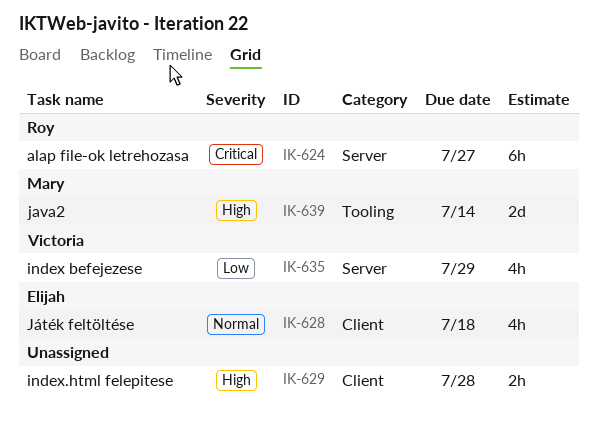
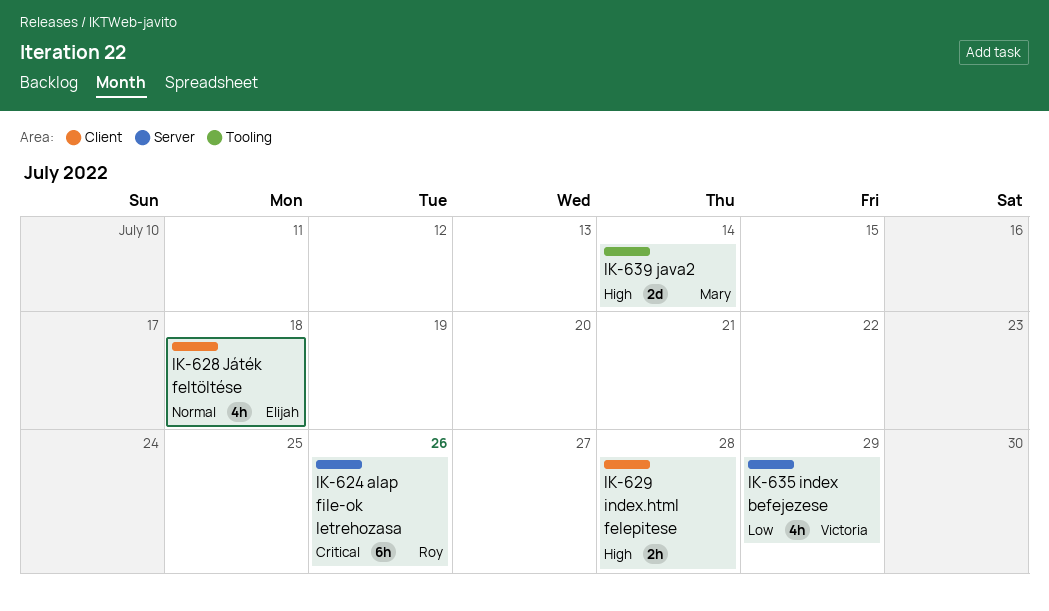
IK-624, due: Jul 27 -> Jul 26

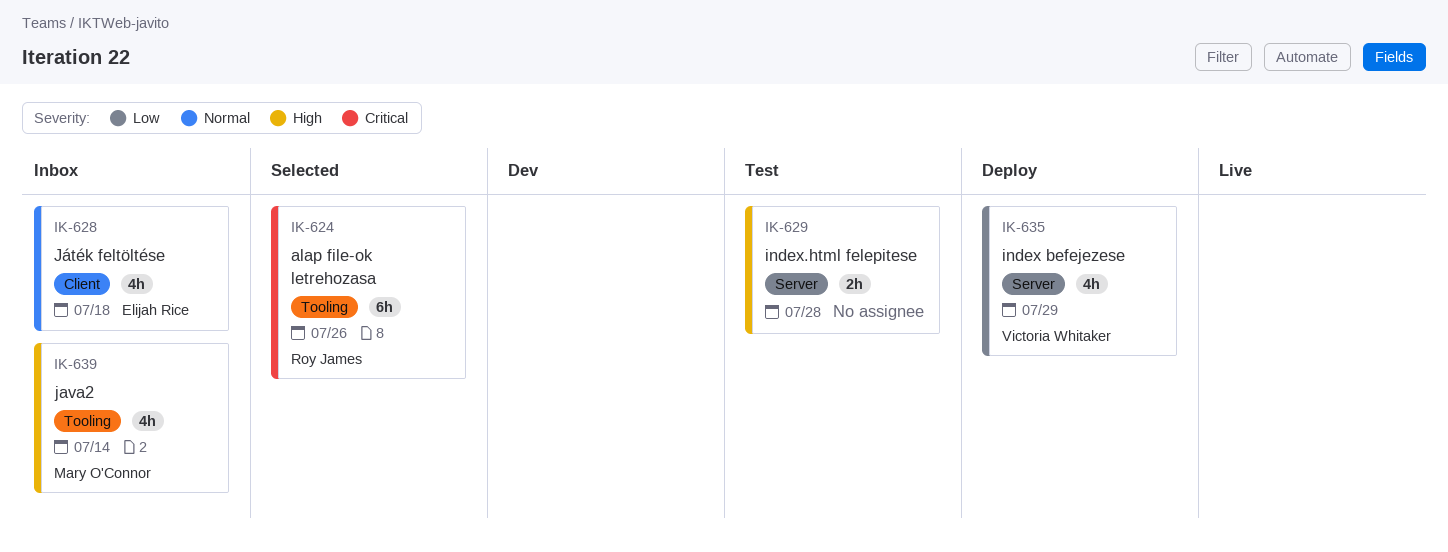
IK-624, label: Server -> Tooling
IK-629, label: Client -> Server
IK-639, estimate: 2d -> 4h

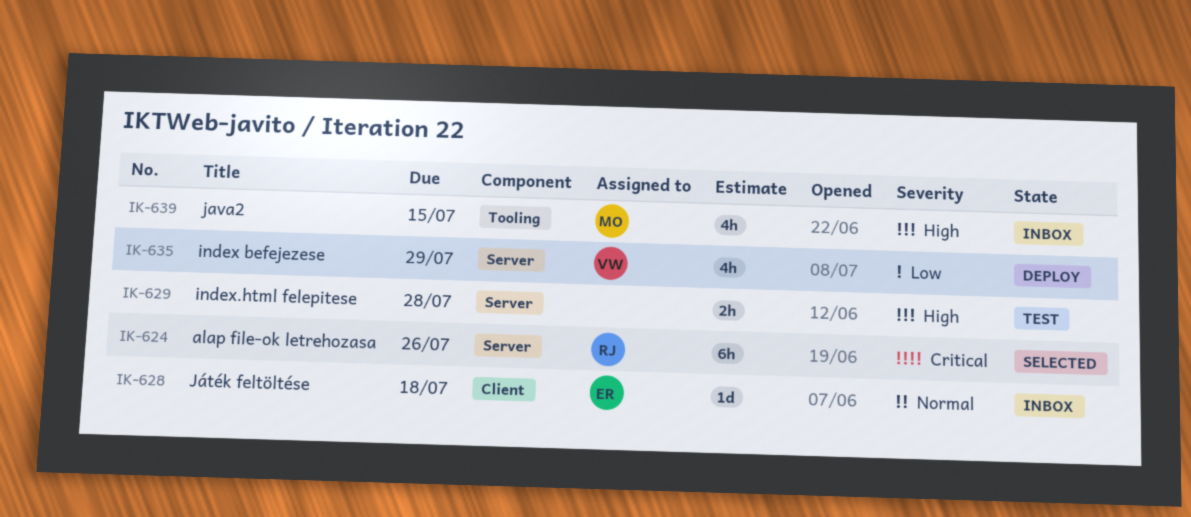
IK-624, label: Tooling -> Server
IK-628, estimate: 4h -> 1d
IK-639, due: Jul 14 -> Jul 15

